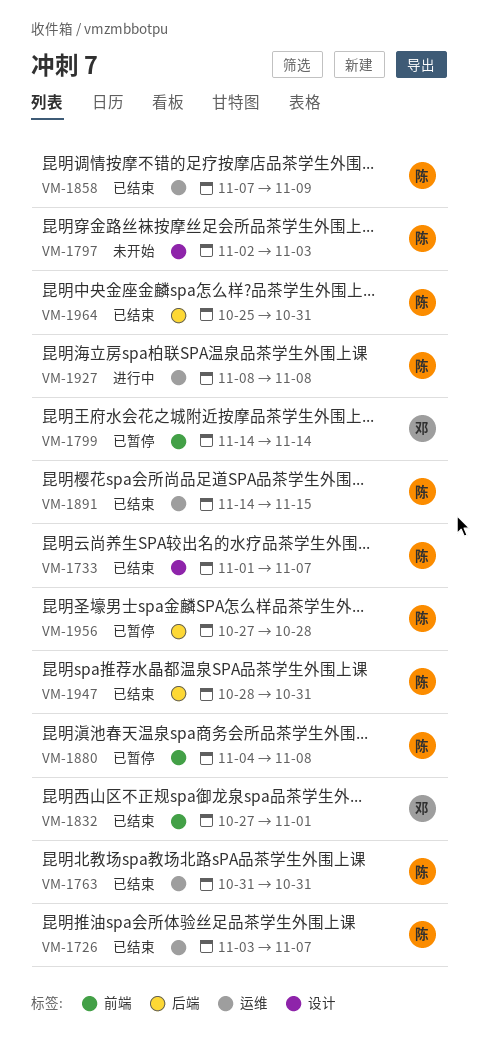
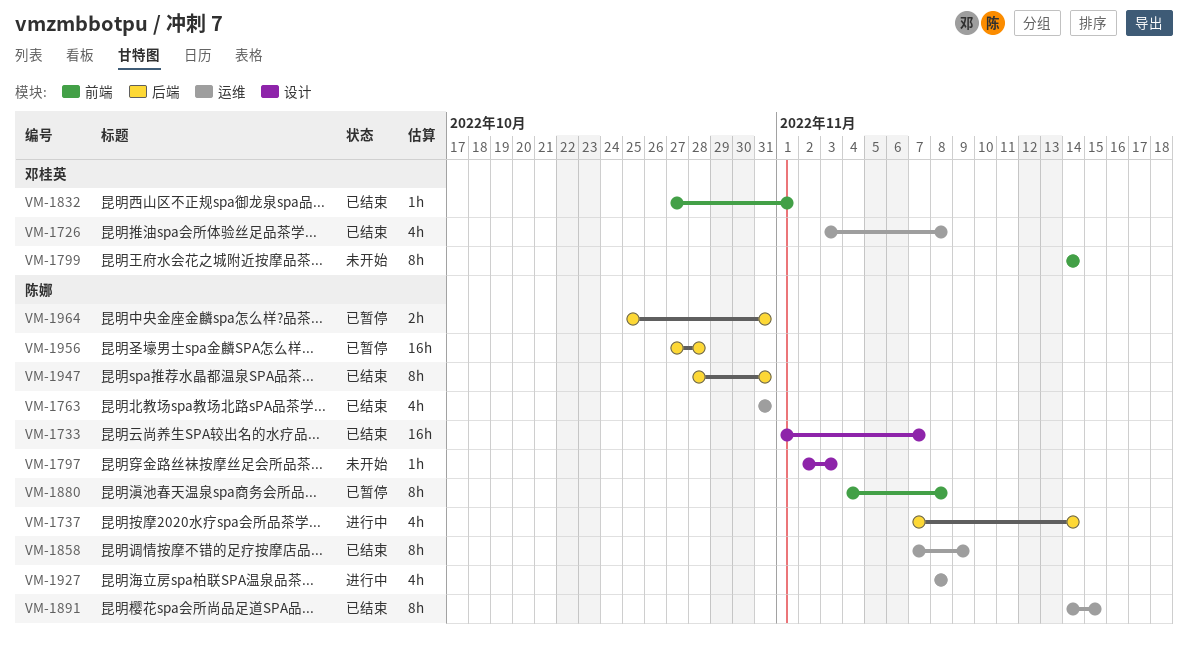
VM-1726, owner: 陈娜 -> 邓桂英
VM-1726, due: Nov 7 -> Nov 8
VM-1737: none -> present
VM-1799, status: 已暂停 -> 未开始
VM-1964, status: 已结束 -> 已暂停

